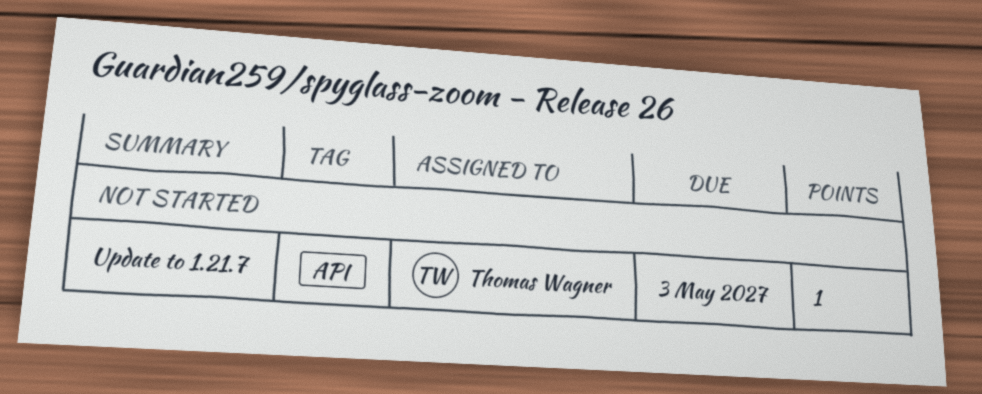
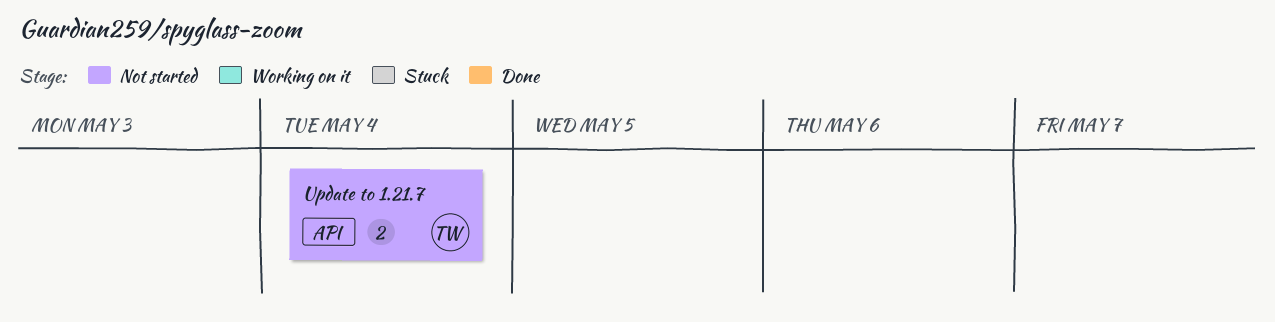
Update to 1.21.7, estimate: 1 -> 2
Update to 1.21.7, due: May 3 -> May 4

